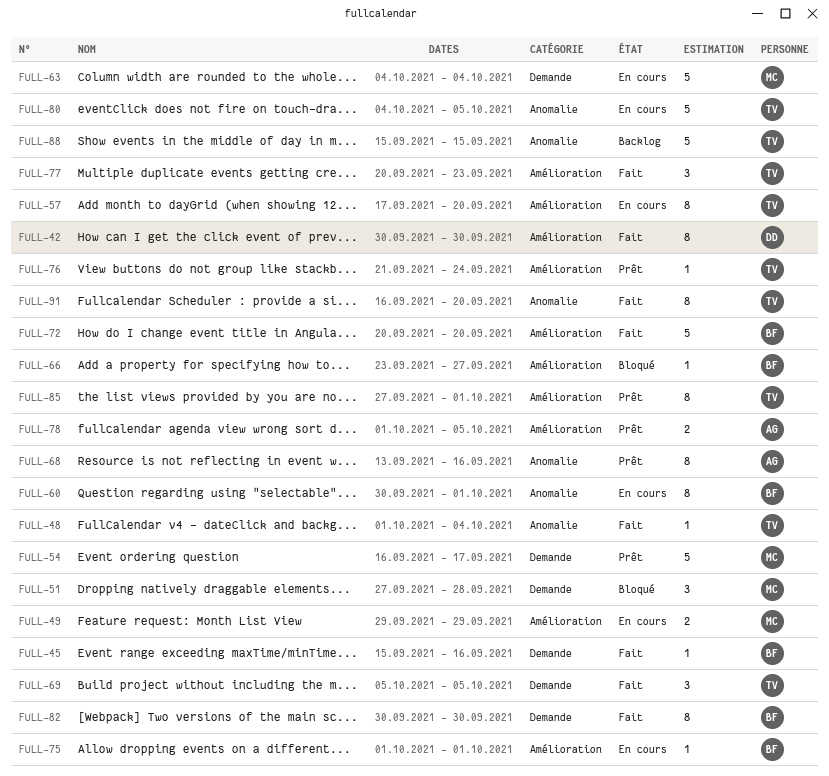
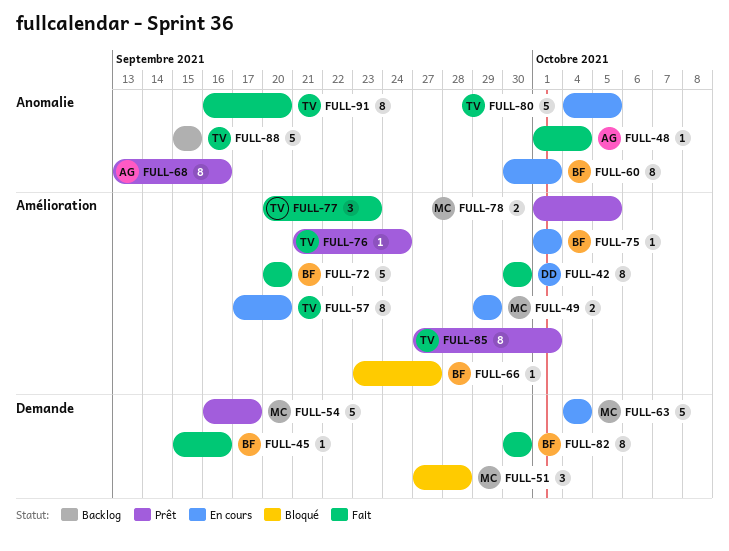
FULL-48, owner: TV -> AG
FULL-69: present -> none
FULL-78, owner: AG -> MC

